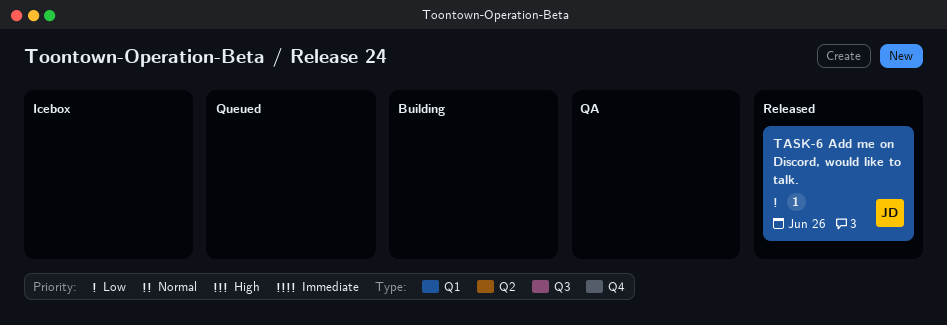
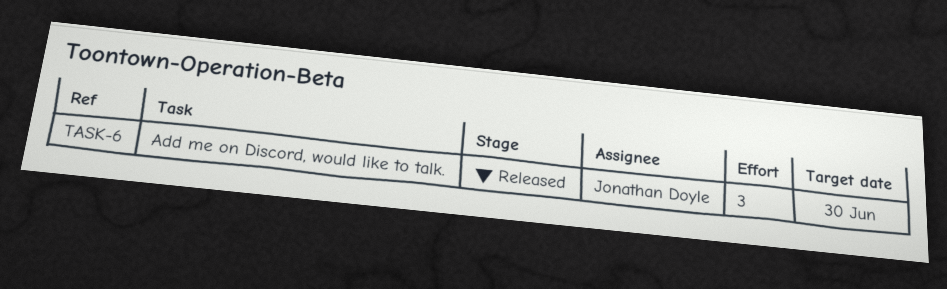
TASK-6, estimate: 1 -> 3
TASK-6, due: Jun 26 -> Jun 30

